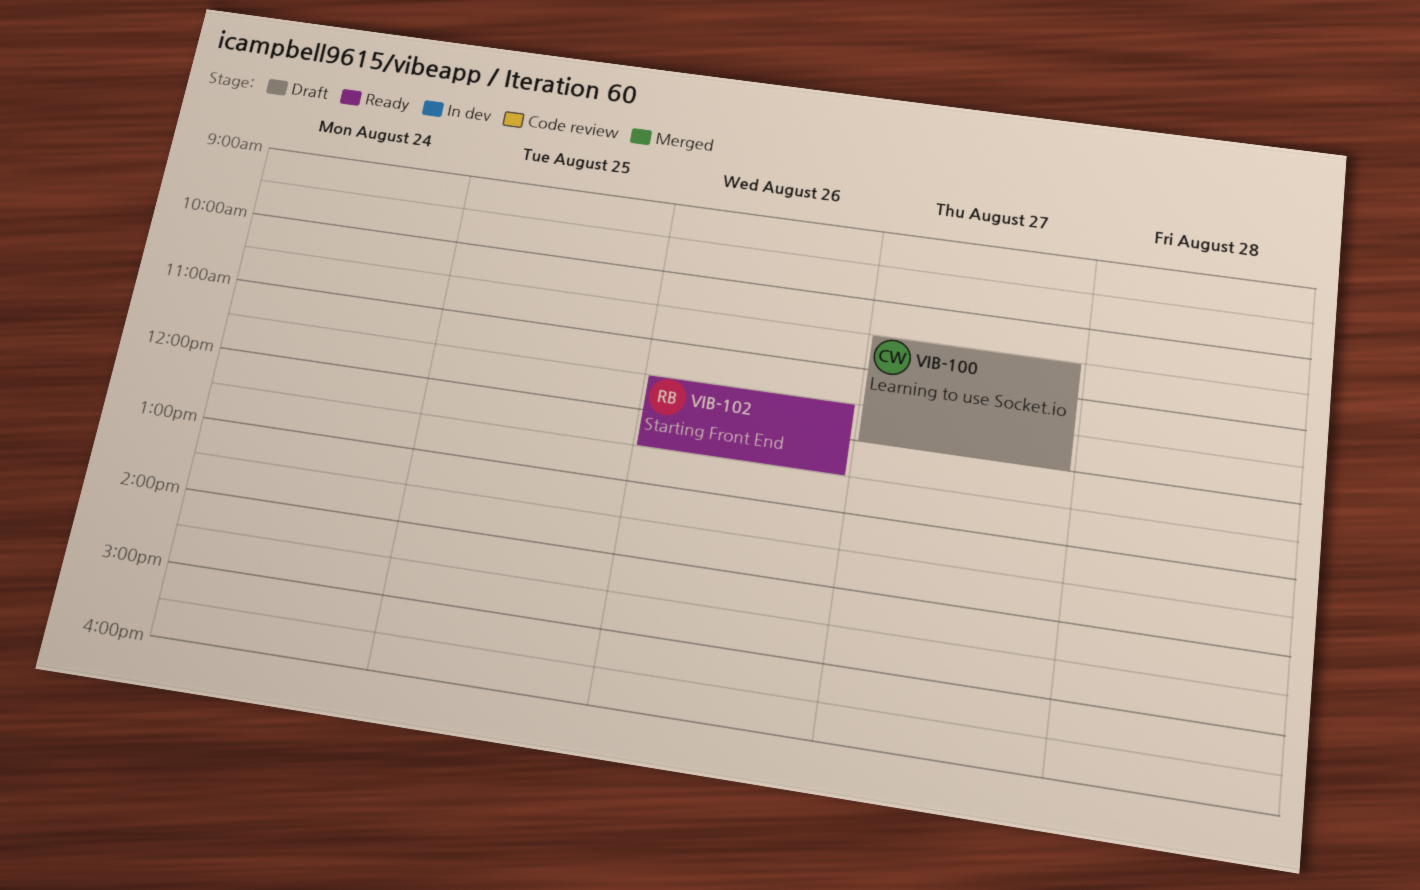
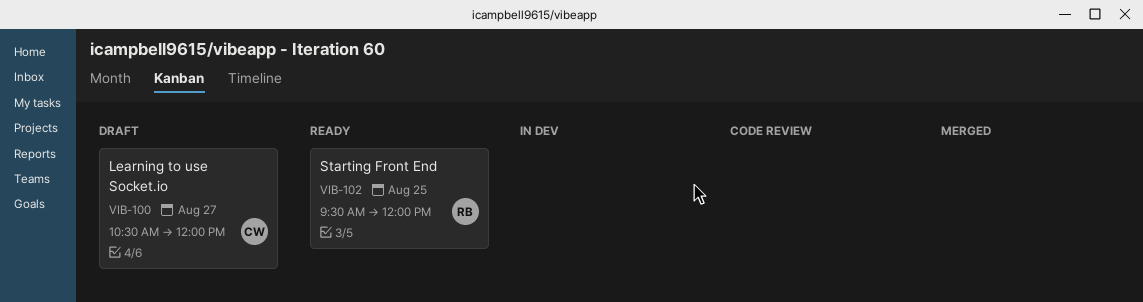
VIB-102, day: Aug 26 -> Aug 25
VIB-102, begins: 11:30 -> 09:30
VIB-102, ends: 12:30 -> 12:00

